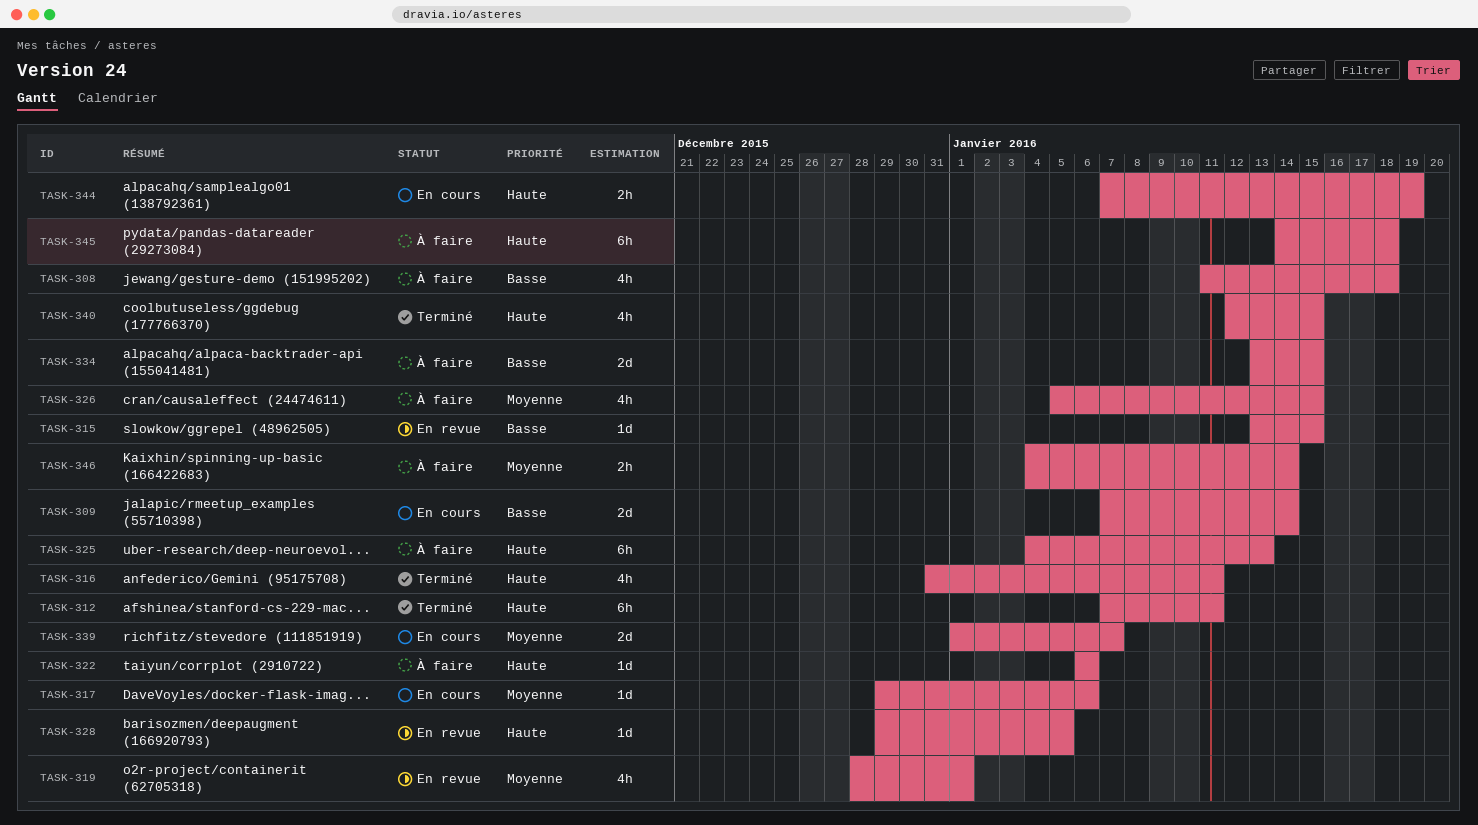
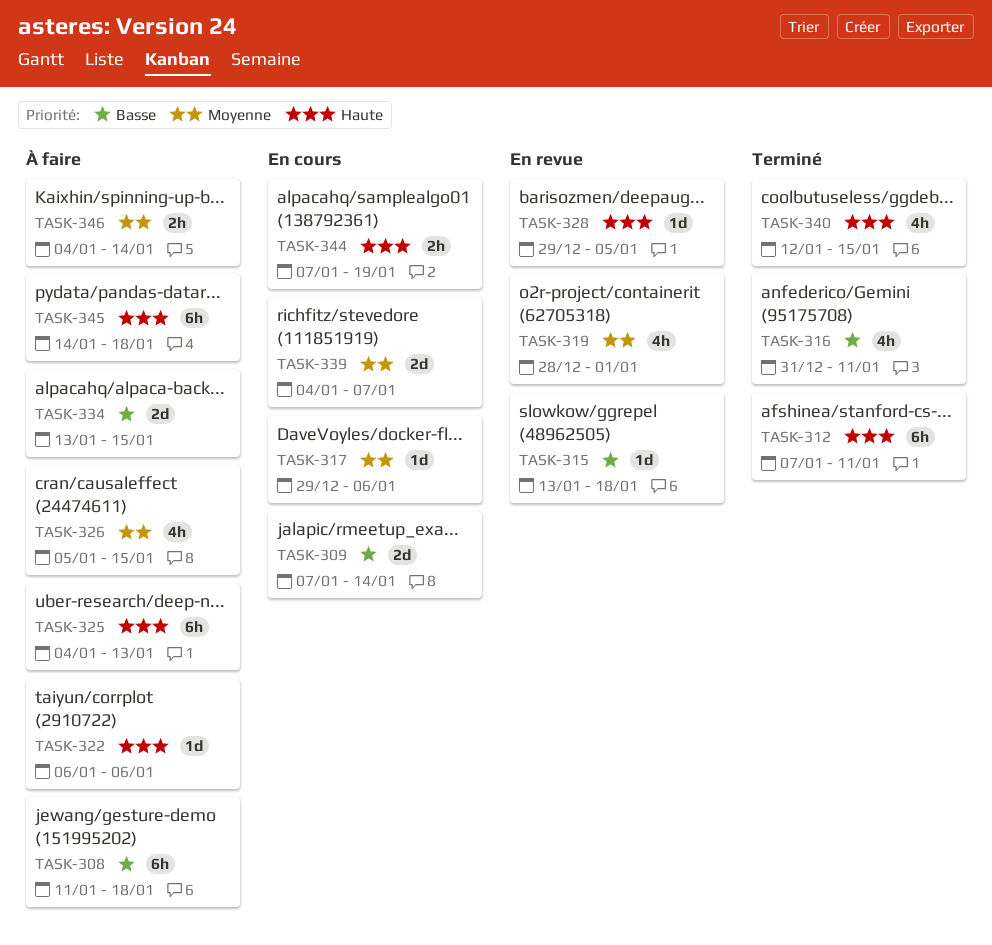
TASK-308, estimate: 4h -> 6h
TASK-315, due: Jan 15 -> Jan 18
TASK-316, priority: Haute -> Basse
TASK-339, start: Jan 1 -> Jan 4

